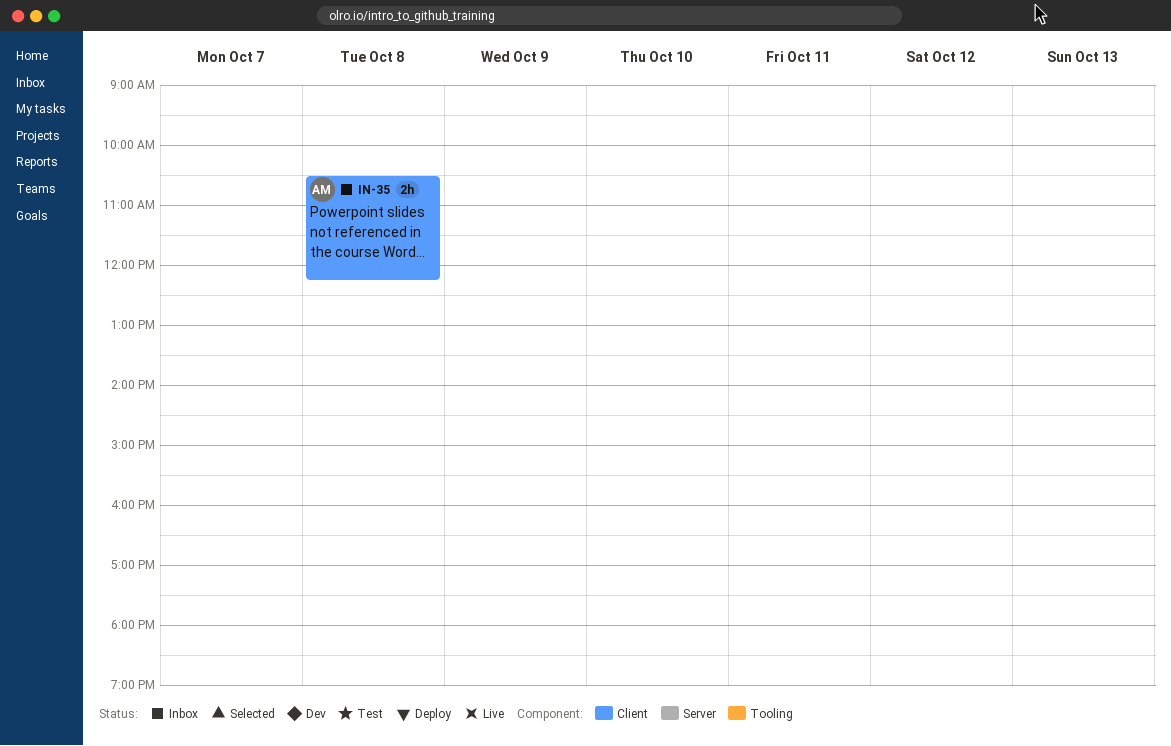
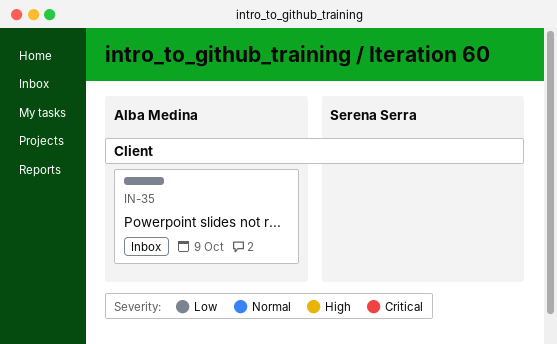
IN-35, day: Oct 8 -> Oct 9

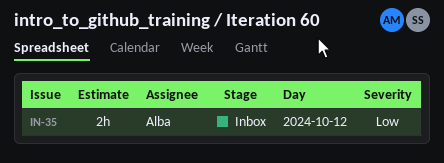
IN-35, day: Oct 9 -> Oct 12

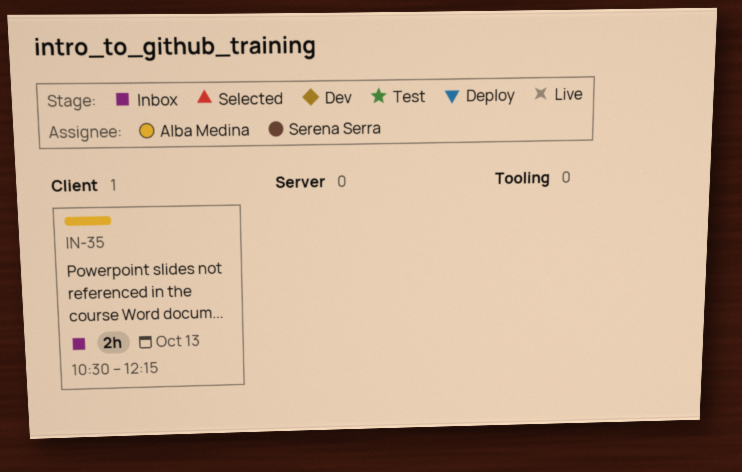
IN-35, day: Oct 12 -> Oct 13

